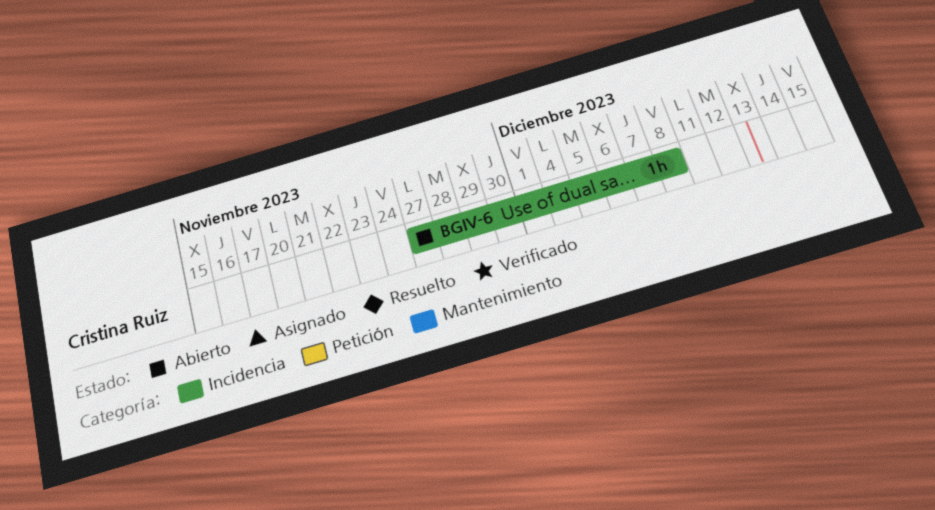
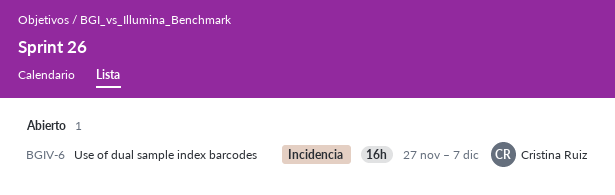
BGIV-6, estimate: 1h -> 16h
BGIV-6, due: Dec 8 -> Dec 7

